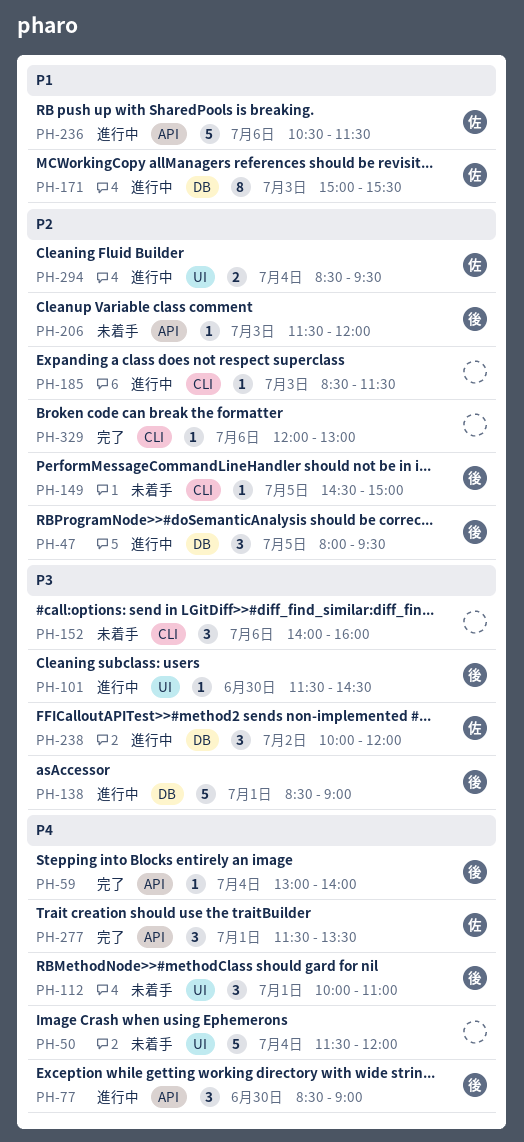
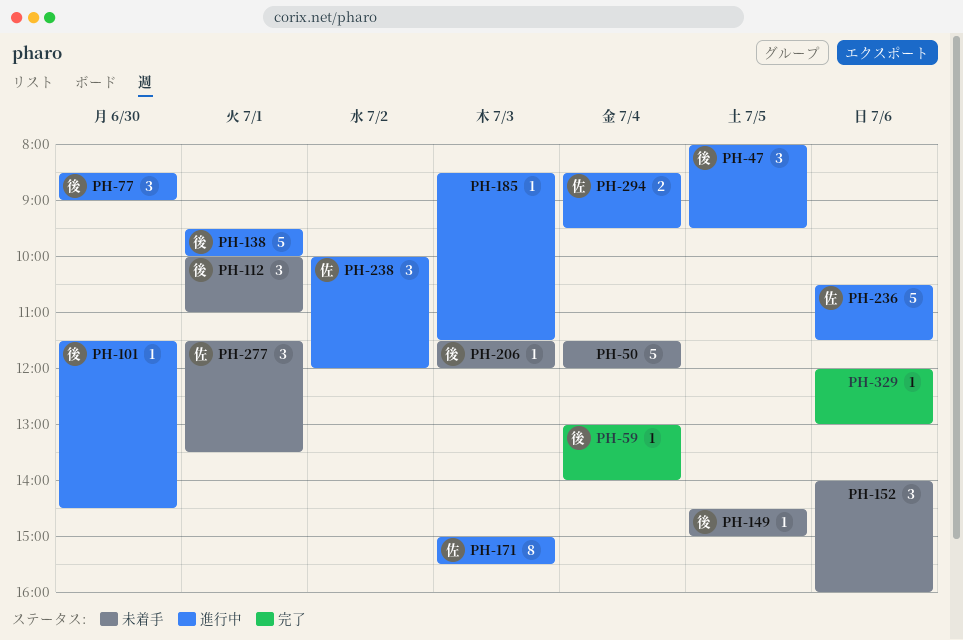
PH-138, begins: 08:30 -> 09:30
PH-138, ends: 09:00 -> 10:00
PH-277, status: 完了 -> 未着手

